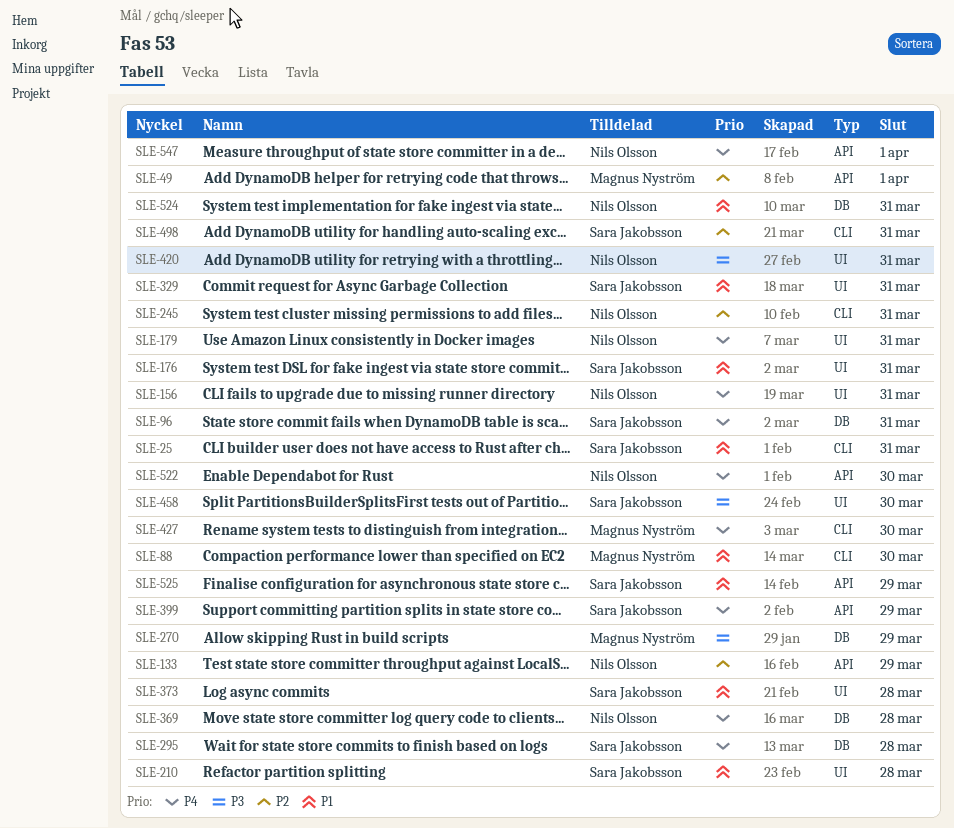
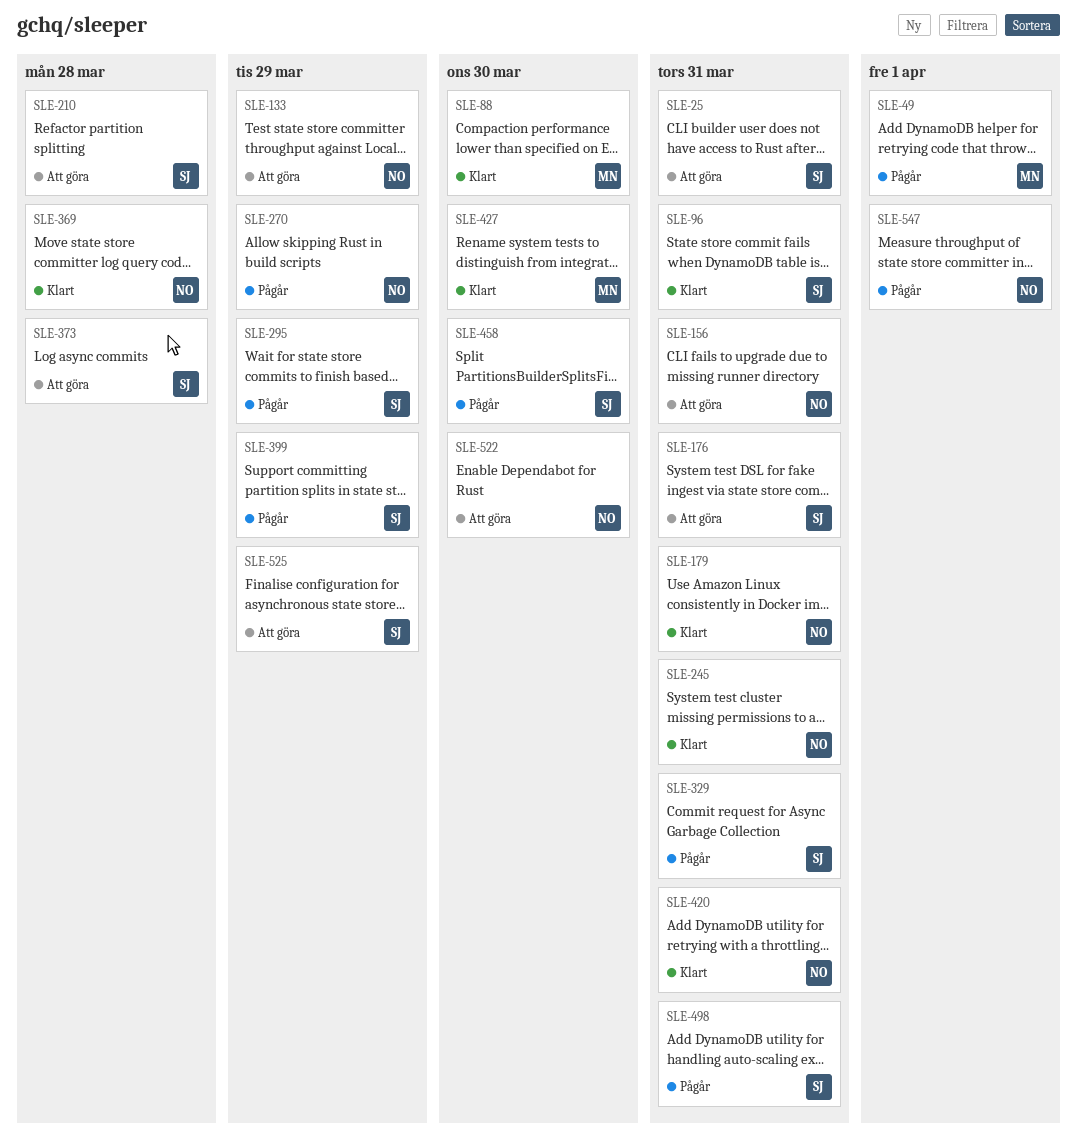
SLE-270, owner: Magnus Nyström -> Nils Olsson
SLE-295, due: Mar 28 -> Mar 29
SLE-524: present -> none

